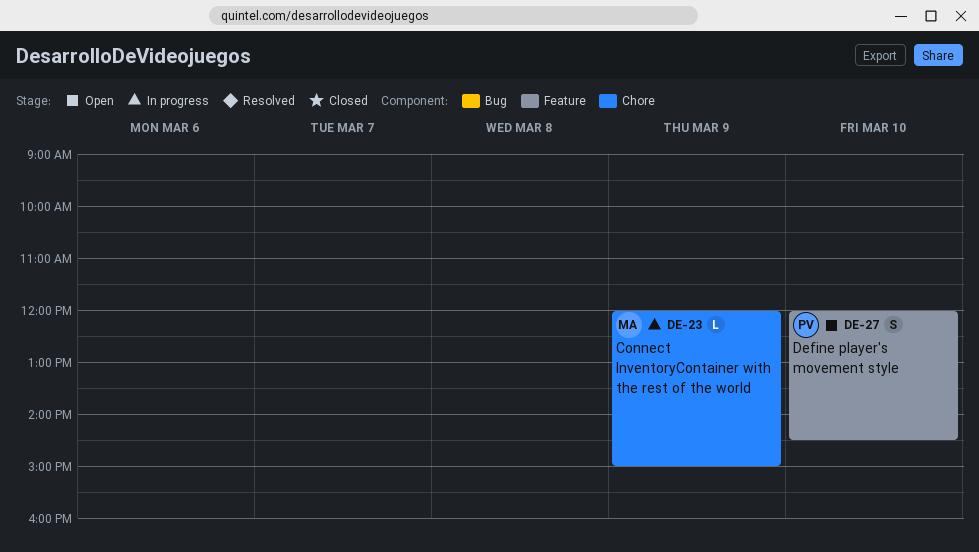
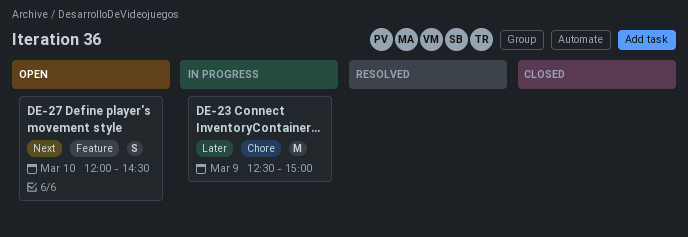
DE-23, estimate: L -> M
DE-23, begins: 12:00 -> 12:30

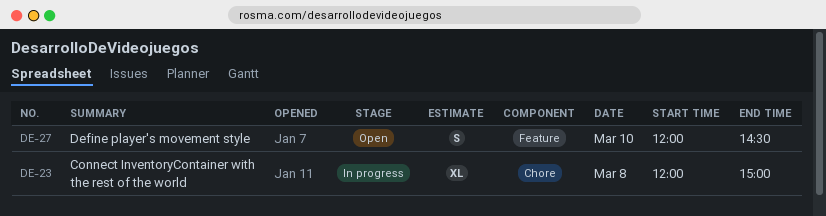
DE-23, estimate: M -> XL
DE-23, day: Mar 9 -> Mar 8
DE-23, begins: 12:30 -> 12:00

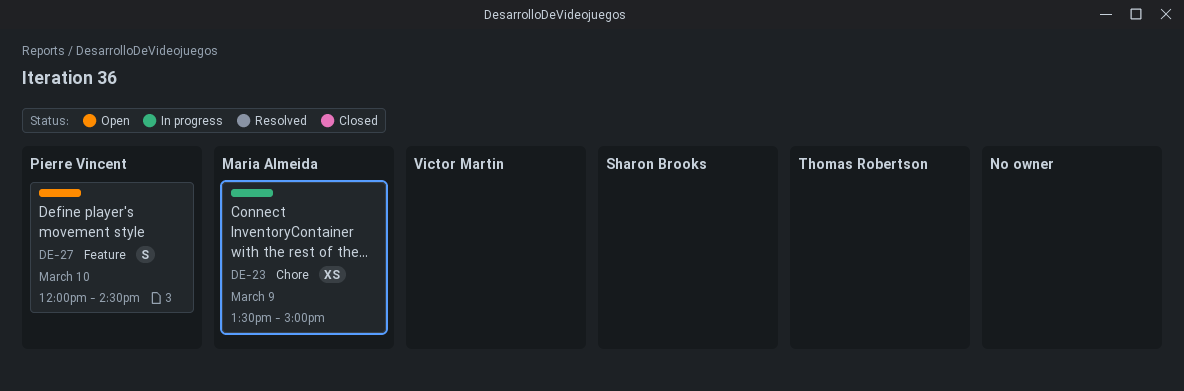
DE-23, estimate: XL -> XS
DE-23, day: Mar 8 -> Mar 9
DE-23, begins: 12:00 -> 13:30

